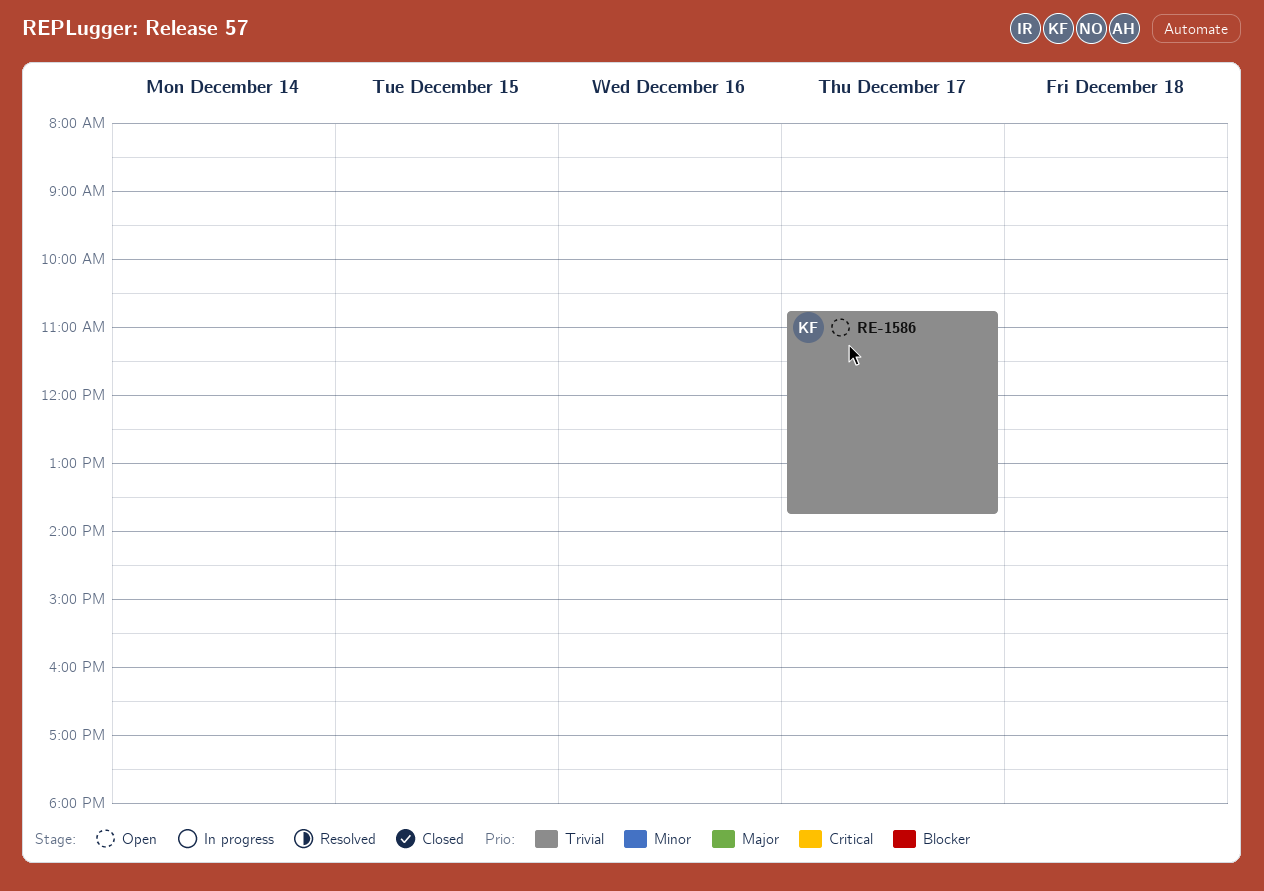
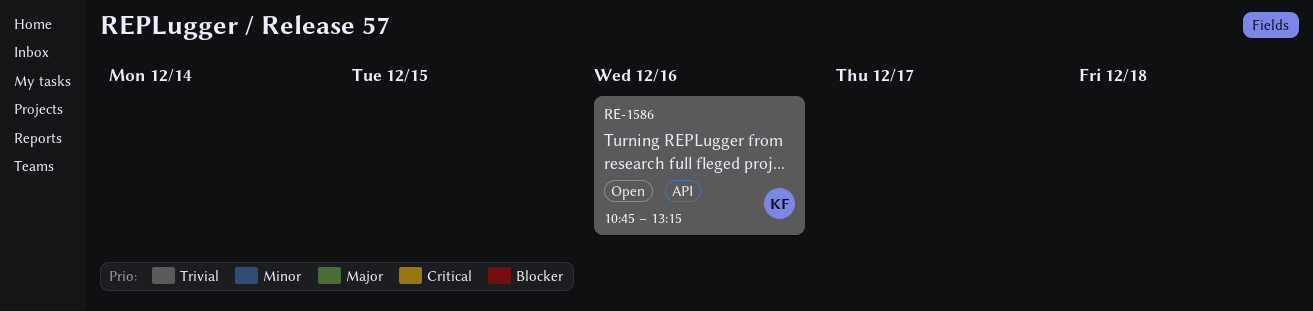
RE-1586, day: Dec 17 -> Dec 16
RE-1586, ends: 13:45 -> 13:15

